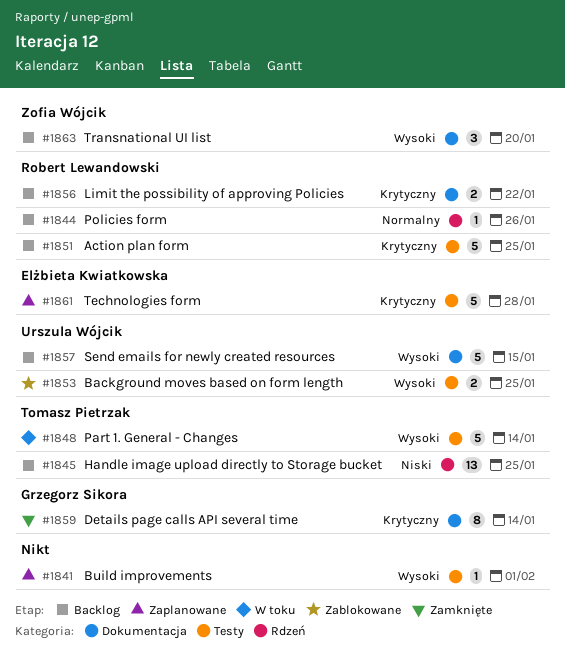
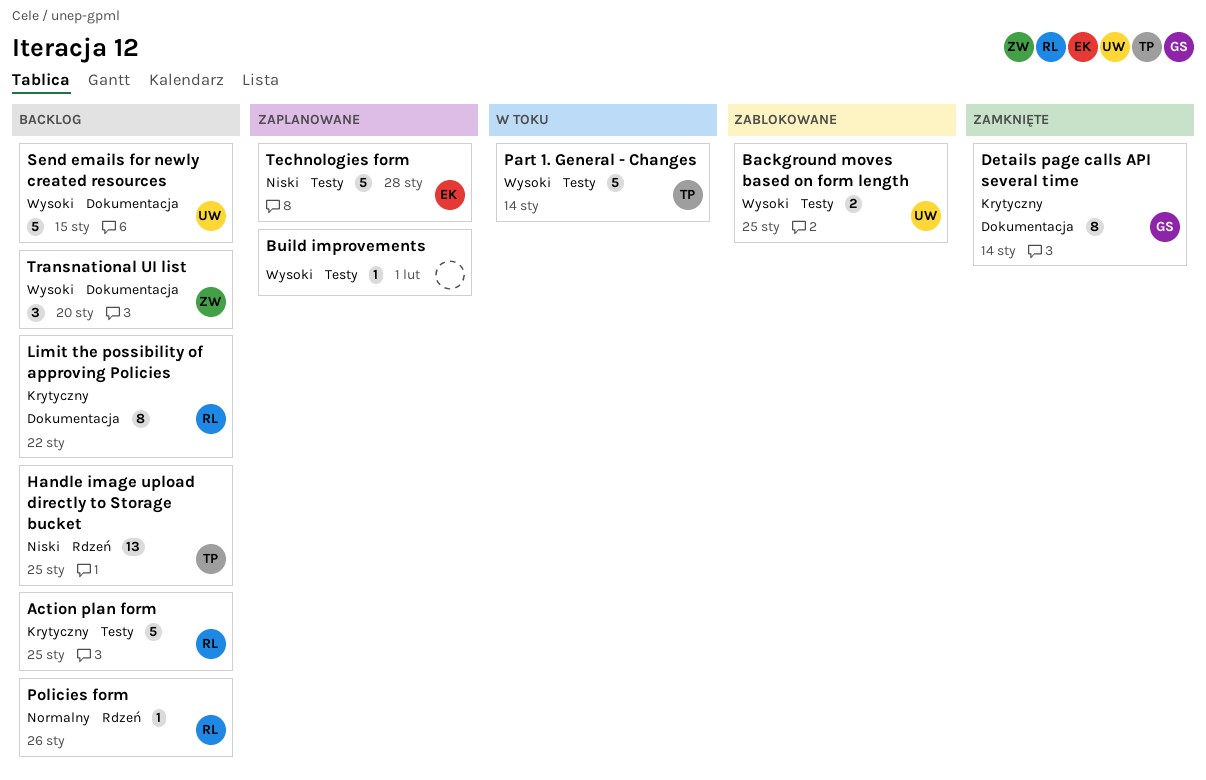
Limit the possibility of approving Policies, estimate: 2 -> 8
Technologies form, priority: Krytyczny -> Niski

